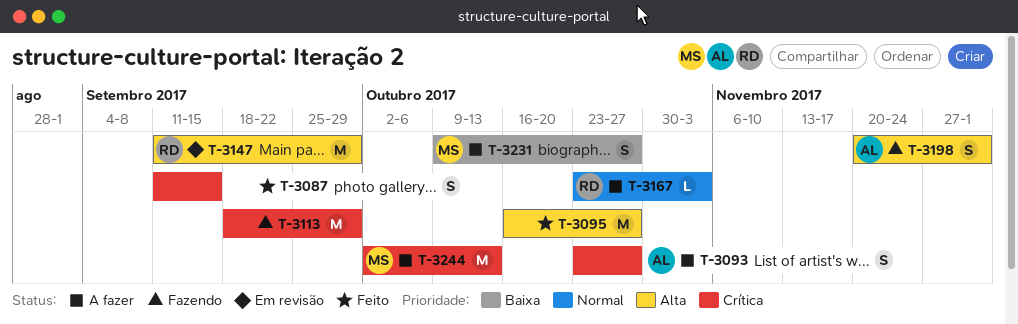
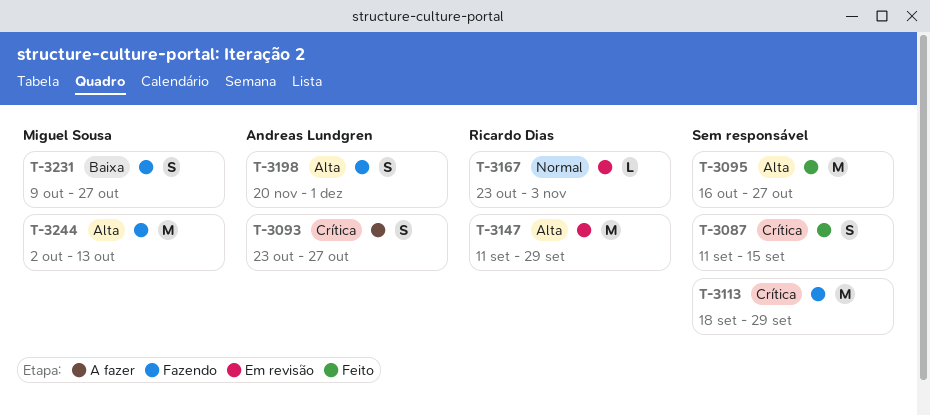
T-3167, status: A fazer -> Em revisão
T-3231, status: A fazer -> Fazendo
T-3244, status: A fazer -> Fazendo
T-3244, priority: Crítica -> Alta

